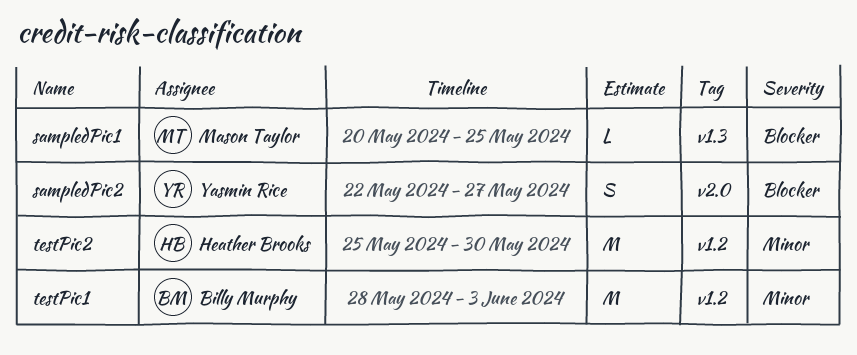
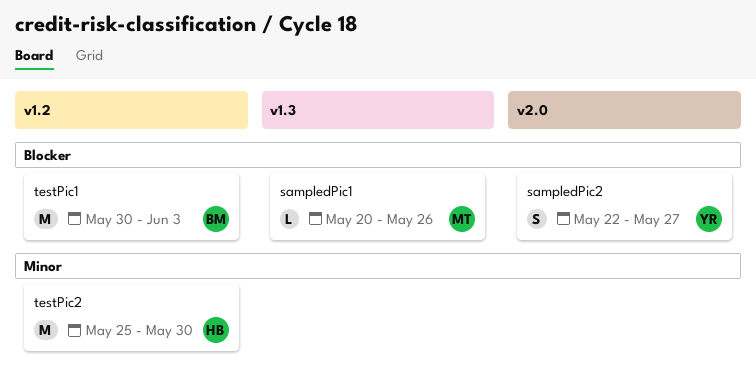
sampledPic1, due: May 25 -> May 26
testPic1, priority: Minor -> Blocker
testPic1, start: May 28 -> May 30

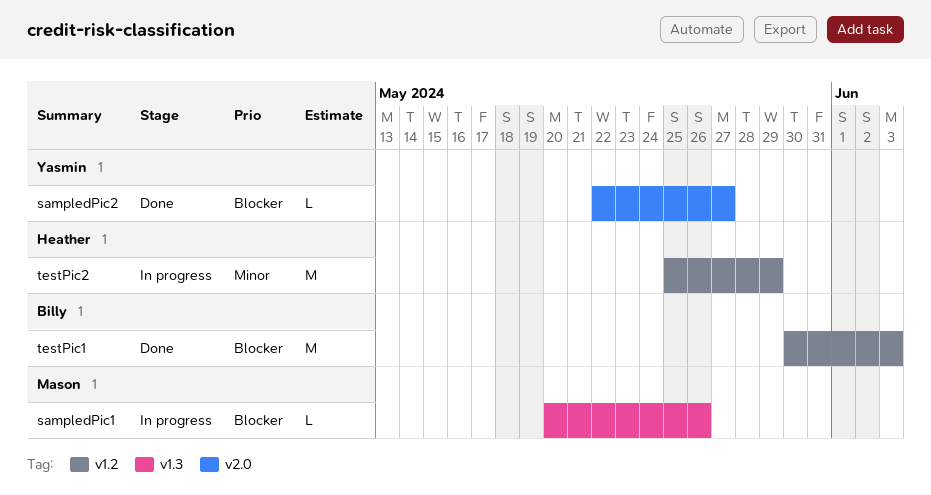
sampledPic2, estimate: S -> L
testPic2, due: May 30 -> May 29

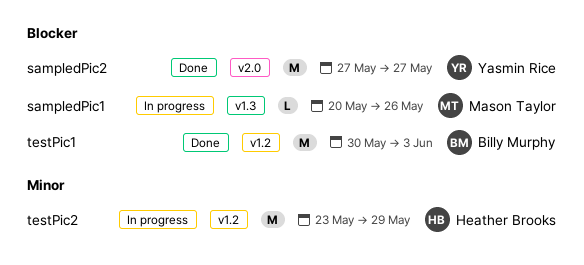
sampledPic2, estimate: L -> M
sampledPic2, start: May 22 -> May 27
testPic2, start: May 25 -> May 23

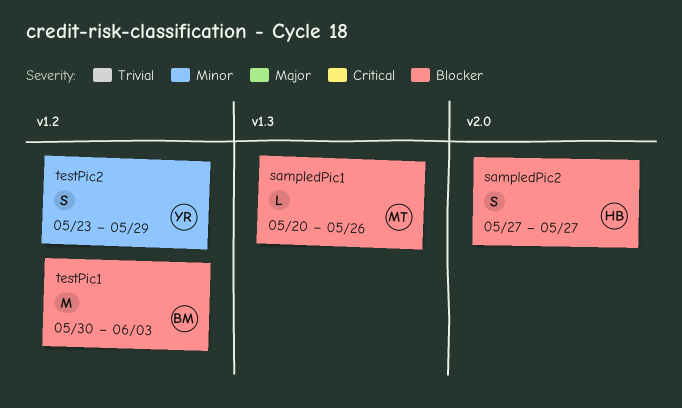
sampledPic2, owner: Yasmin Rice -> Heather Brooks
sampledPic2, estimate: M -> S
testPic2, owner: Heather Brooks -> Yasmin Rice
testPic2, estimate: M -> S

